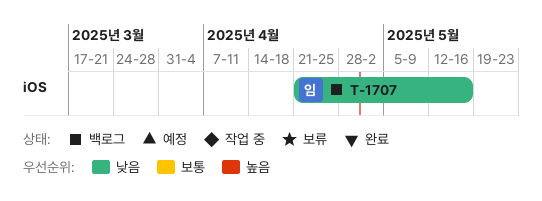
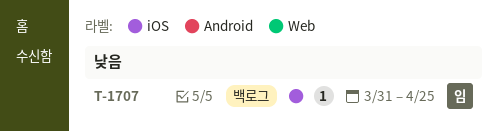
T-1707, start: Apr 21 -> Mar 31
T-1707, due: May 16 -> Apr 25

